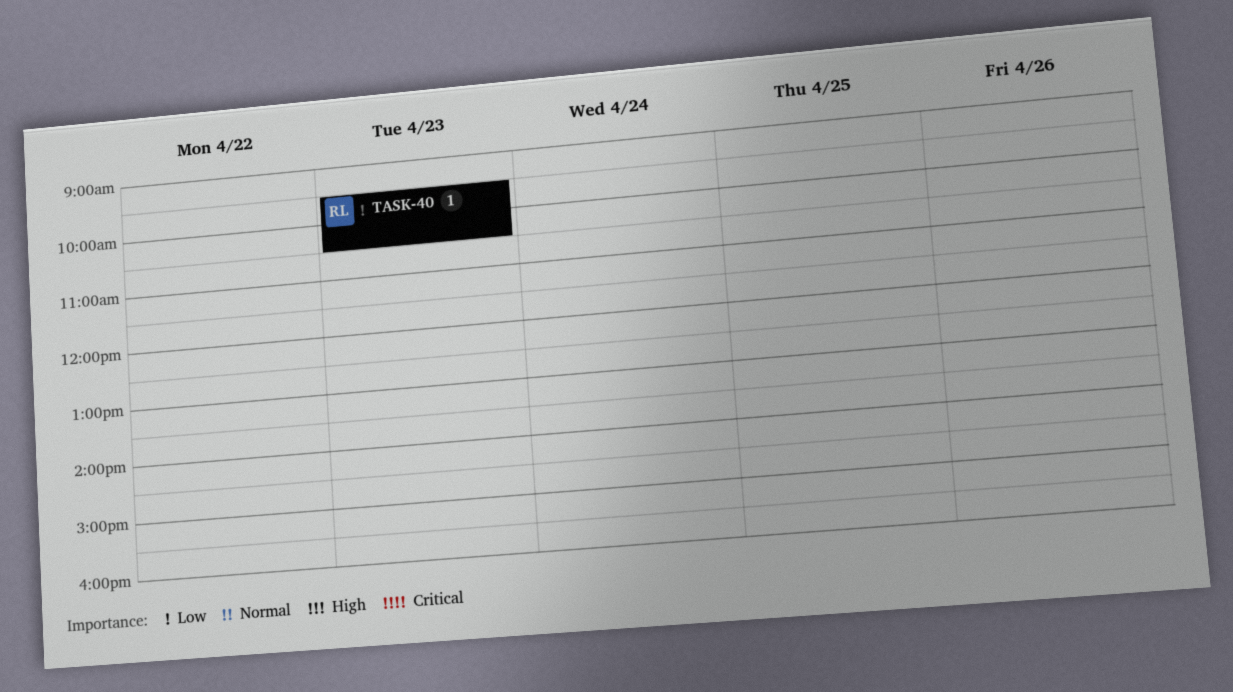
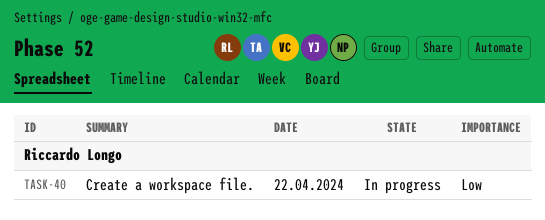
TASK-40, day: Apr 23 -> Apr 22

